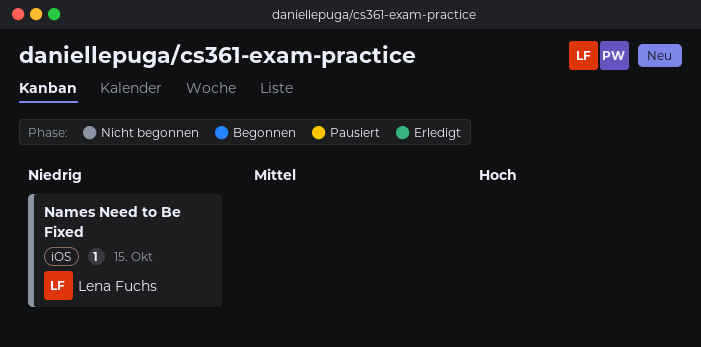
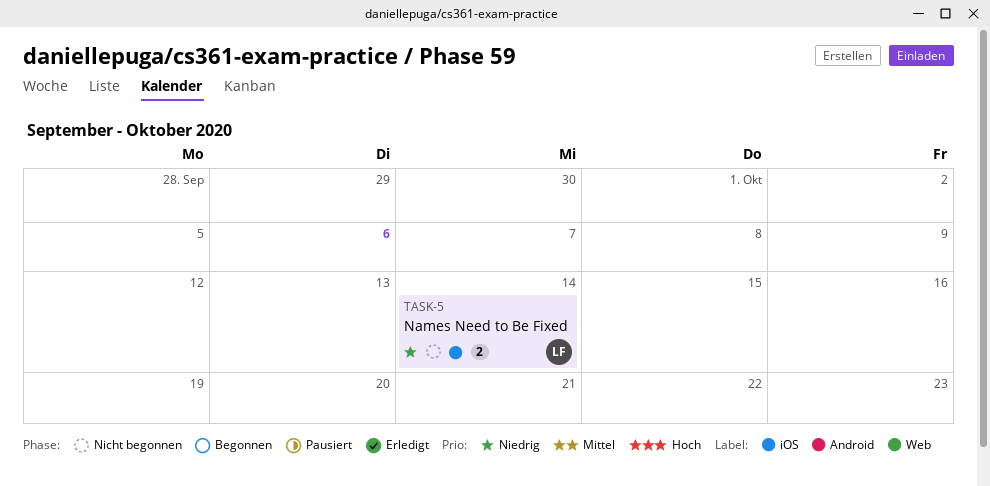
Names Need to Be Fixed, estimate: 1 -> 2
Names Need to Be Fixed, due: Oct 15 -> Oct 14

